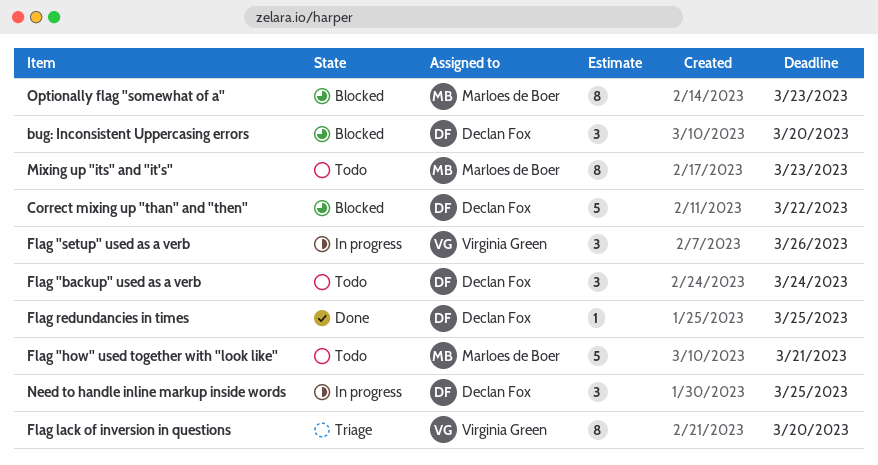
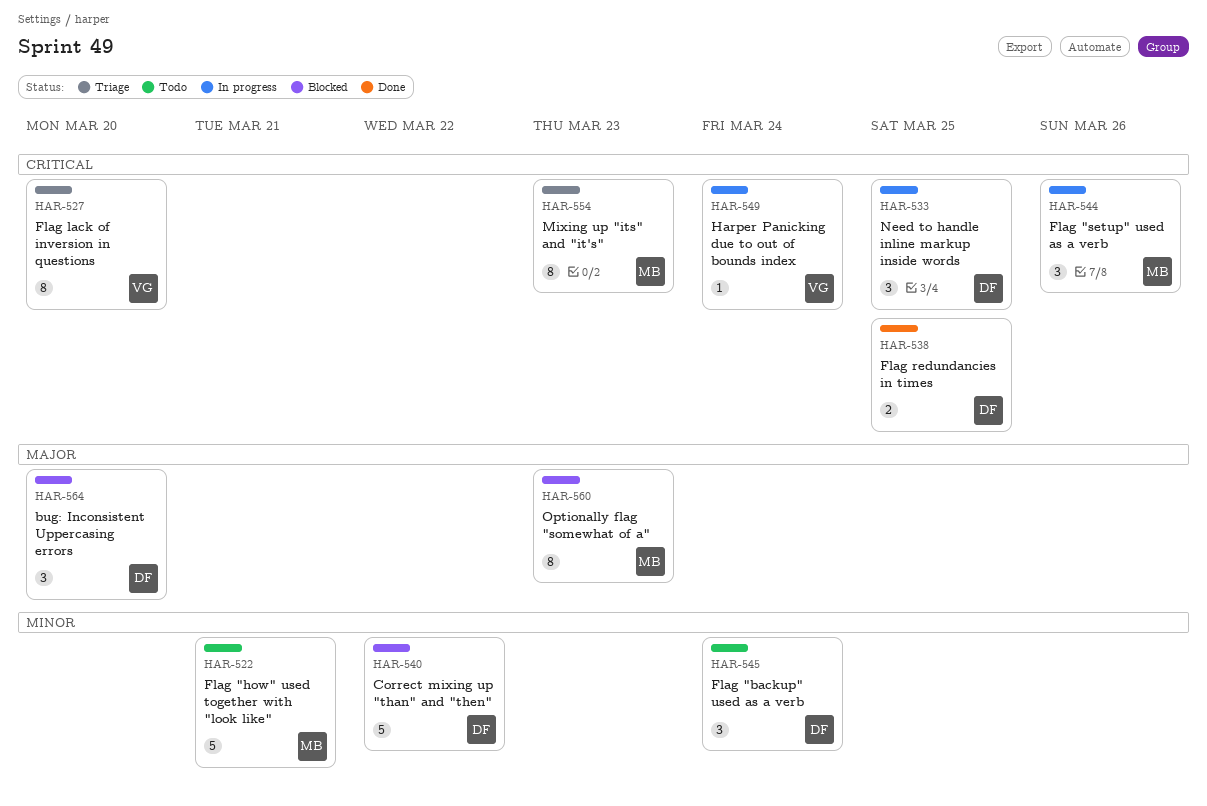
Flag "setup" used as a verb, owner: Virginia Green -> Marloes de Boer
Flag redundancies in times, estimate: 1 -> 2
Harper Panicking due to out of bounds index: none -> present
Mixing up "its" and "it's", status: Todo -> Triage

